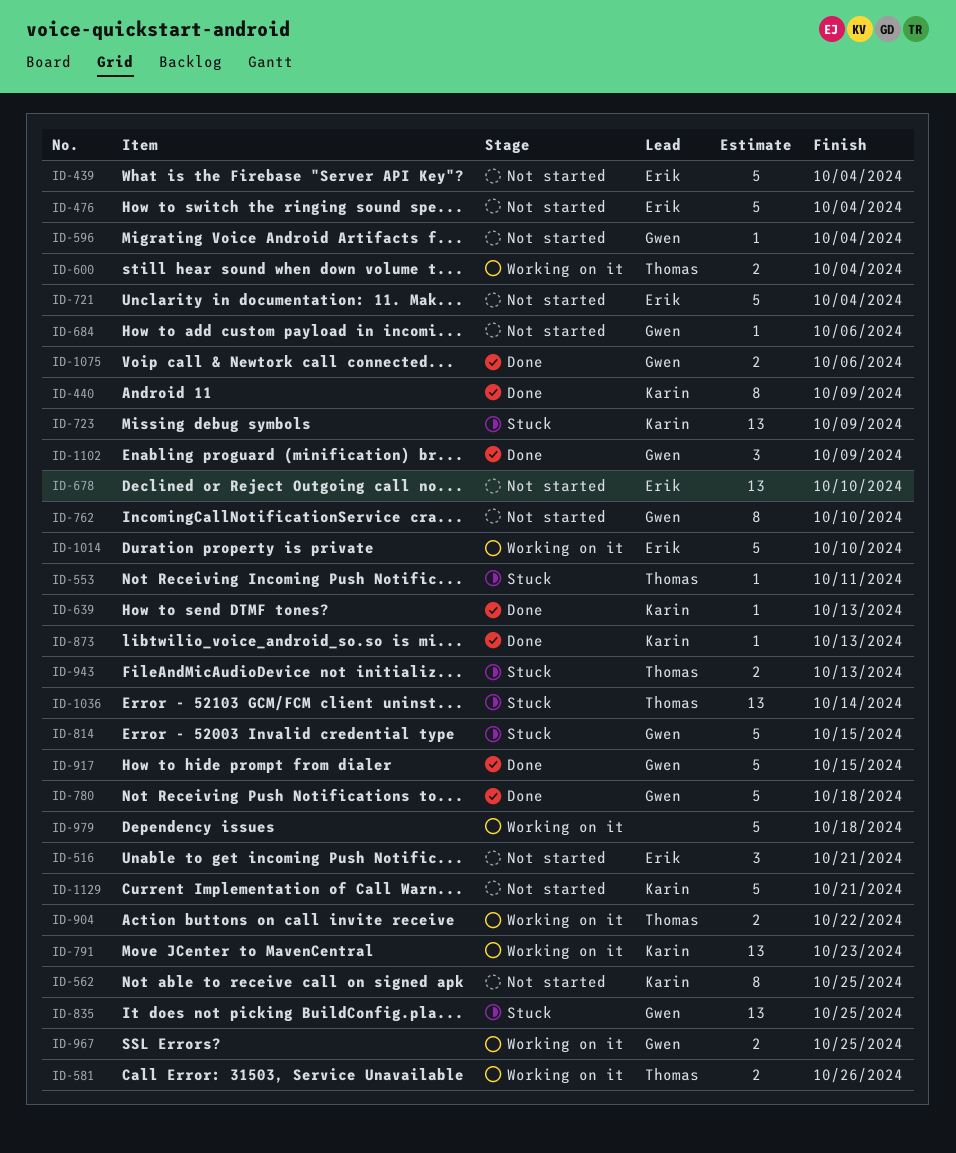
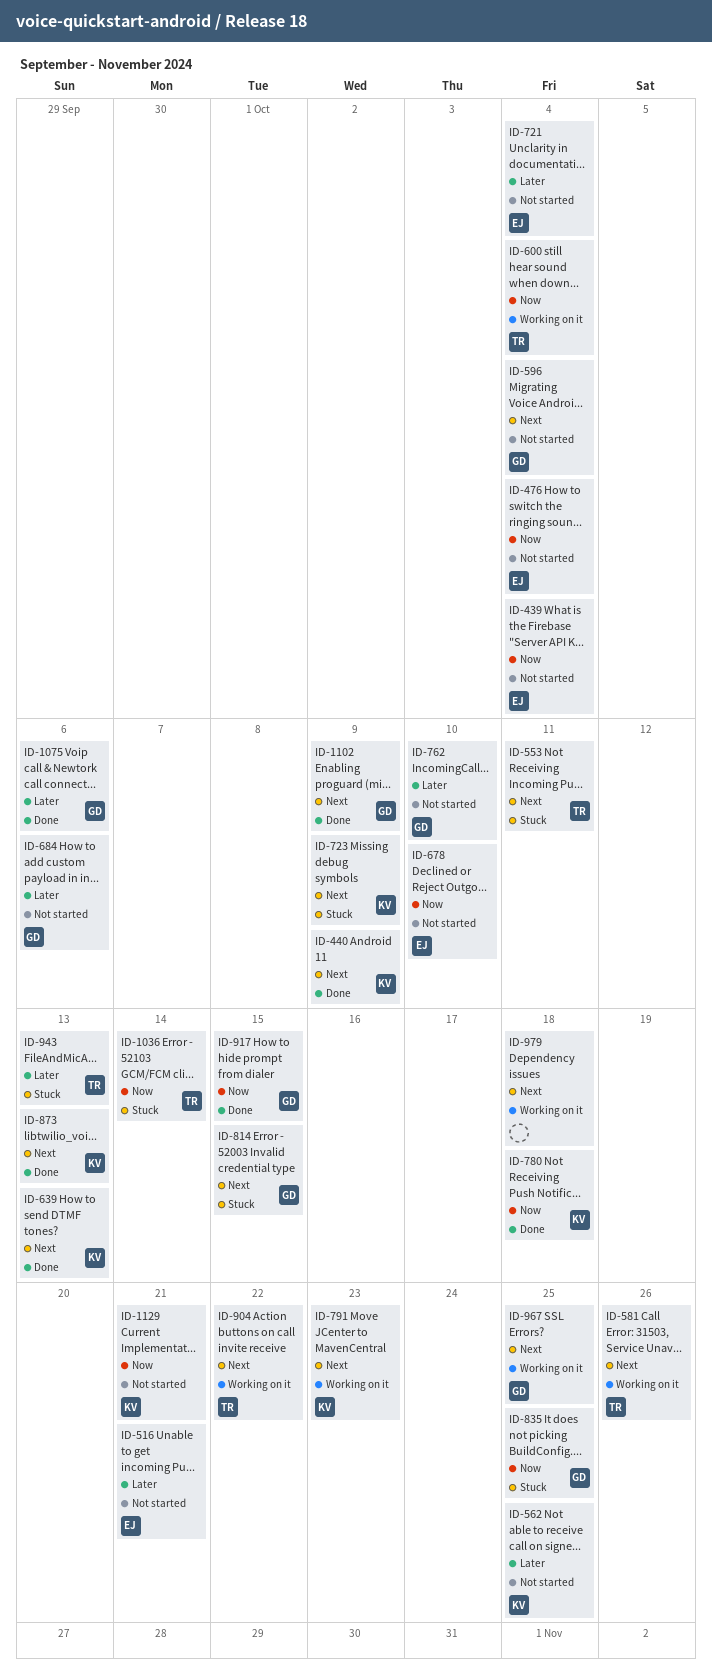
ID-780, owner: Gwen -> Karin
ID-1014: present -> none

